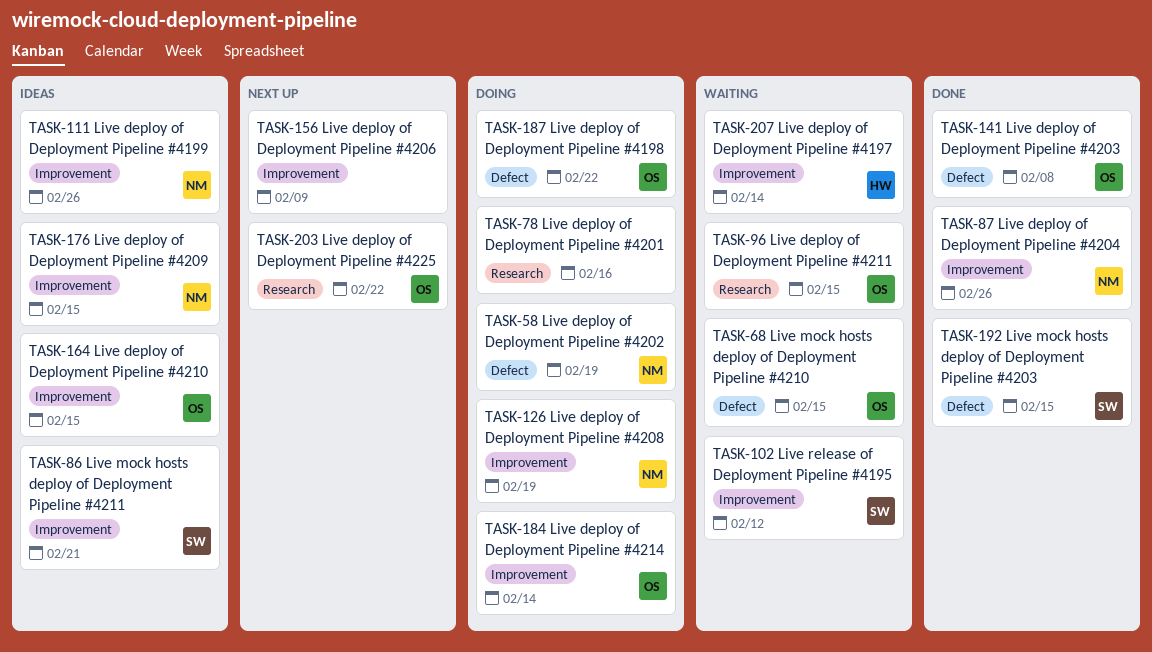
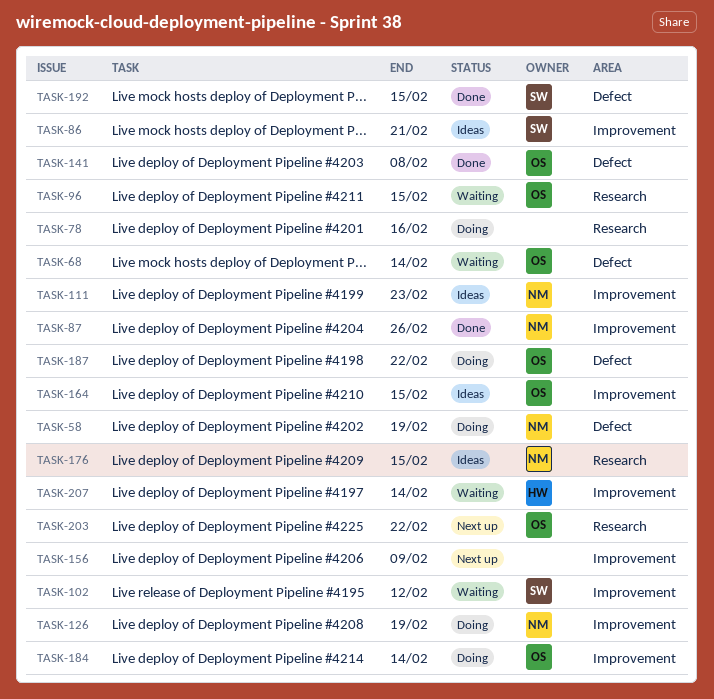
TASK-68, due: Feb 15 -> Feb 14
TASK-111, due: Feb 26 -> Feb 23
TASK-176, label: Improvement -> Research

